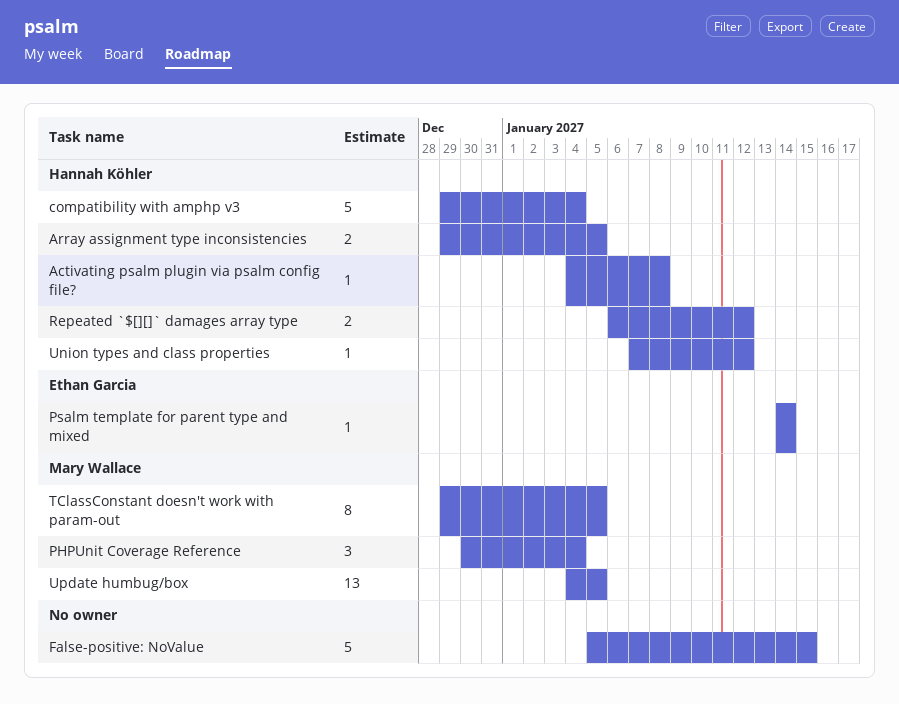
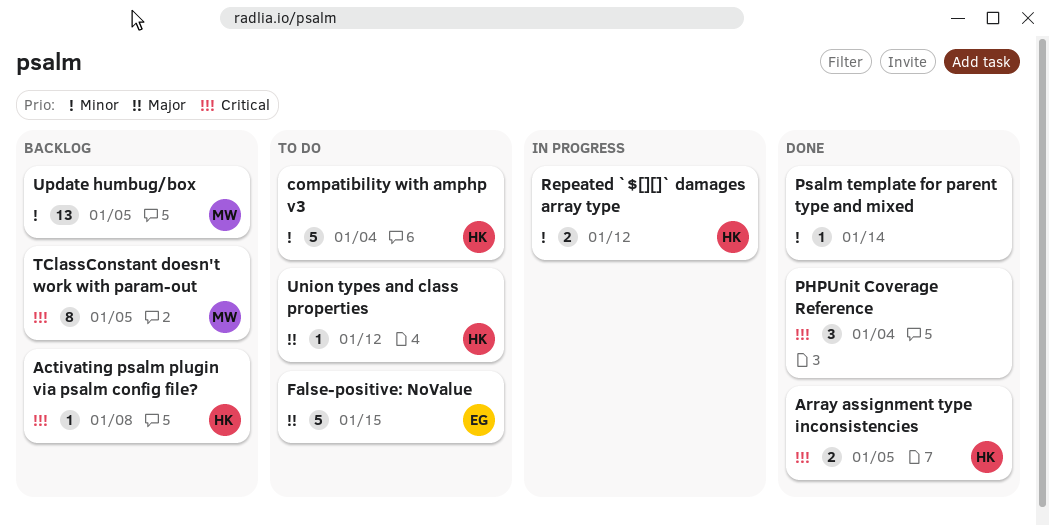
False-positive: NoValue, owner: none -> Ethan Garcia
PHPUnit Coverage Reference, owner: Mary Wallace -> none
Psalm template for parent type and mixed, owner: Ethan Garcia -> none

